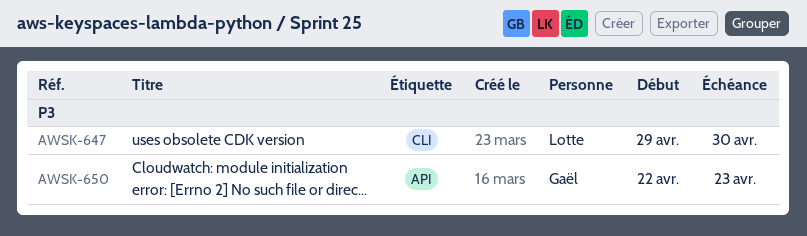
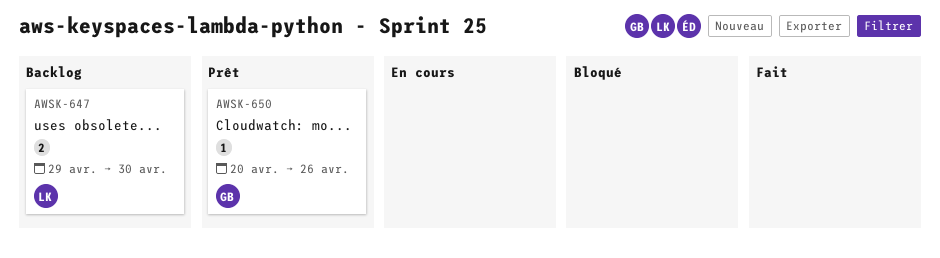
AWSK-650, start: Apr 22 -> Apr 20
AWSK-650, due: Apr 23 -> Apr 26

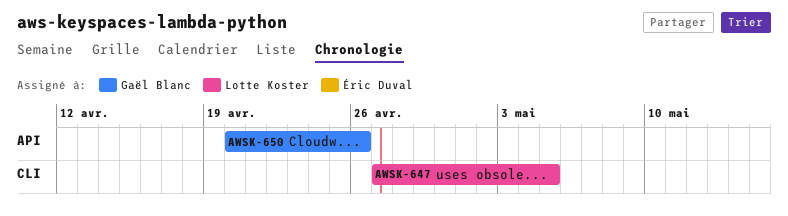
AWSK-647, start: Apr 29 -> Apr 27
AWSK-647, due: Apr 30 -> May 5

